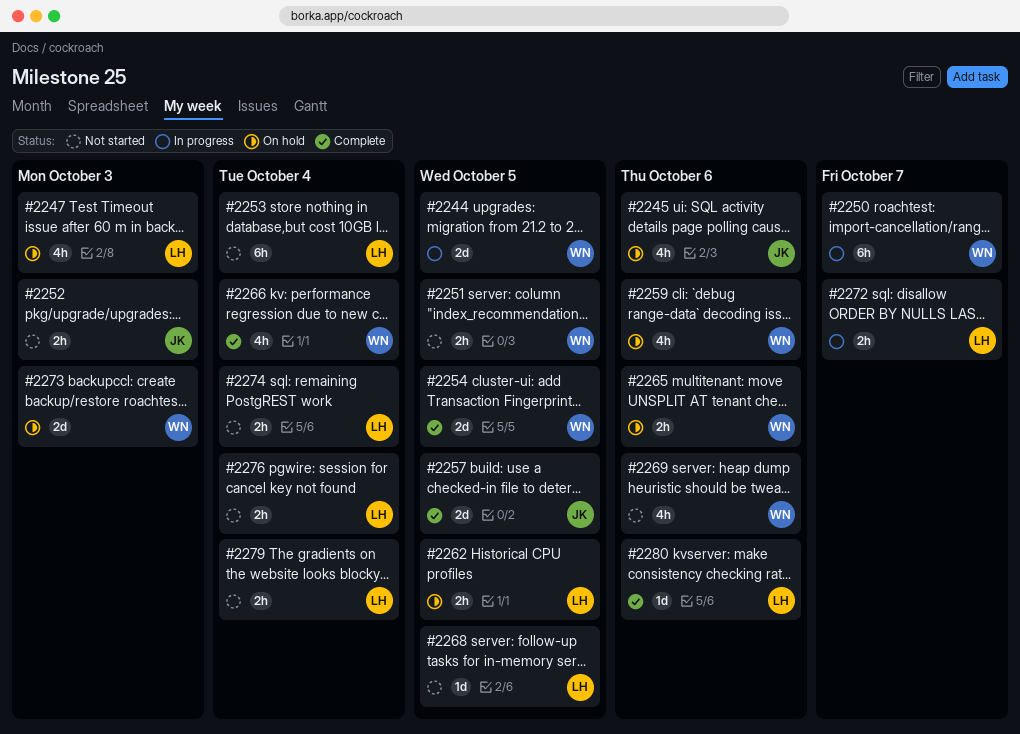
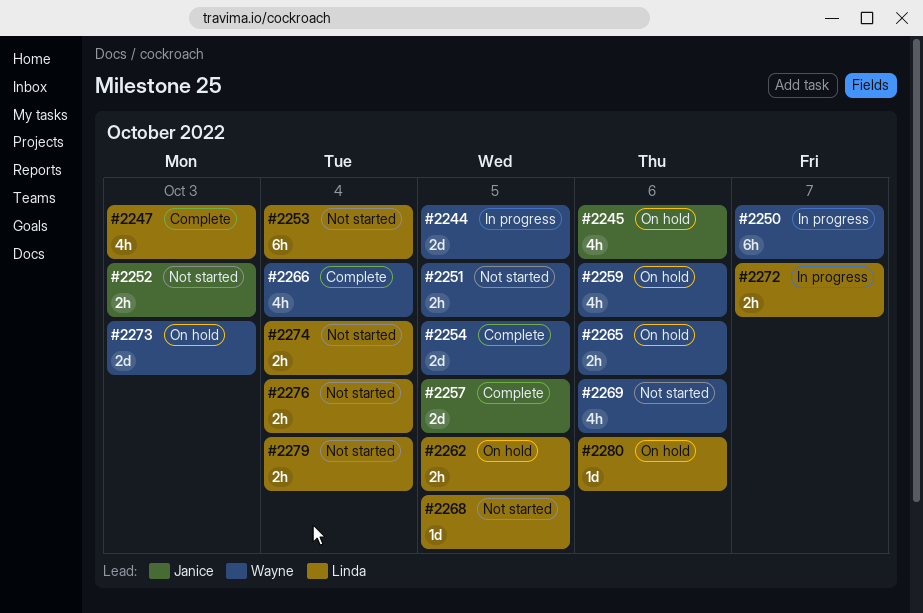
#2247, status: On hold -> Complete
#2280, status: Complete -> On hold

